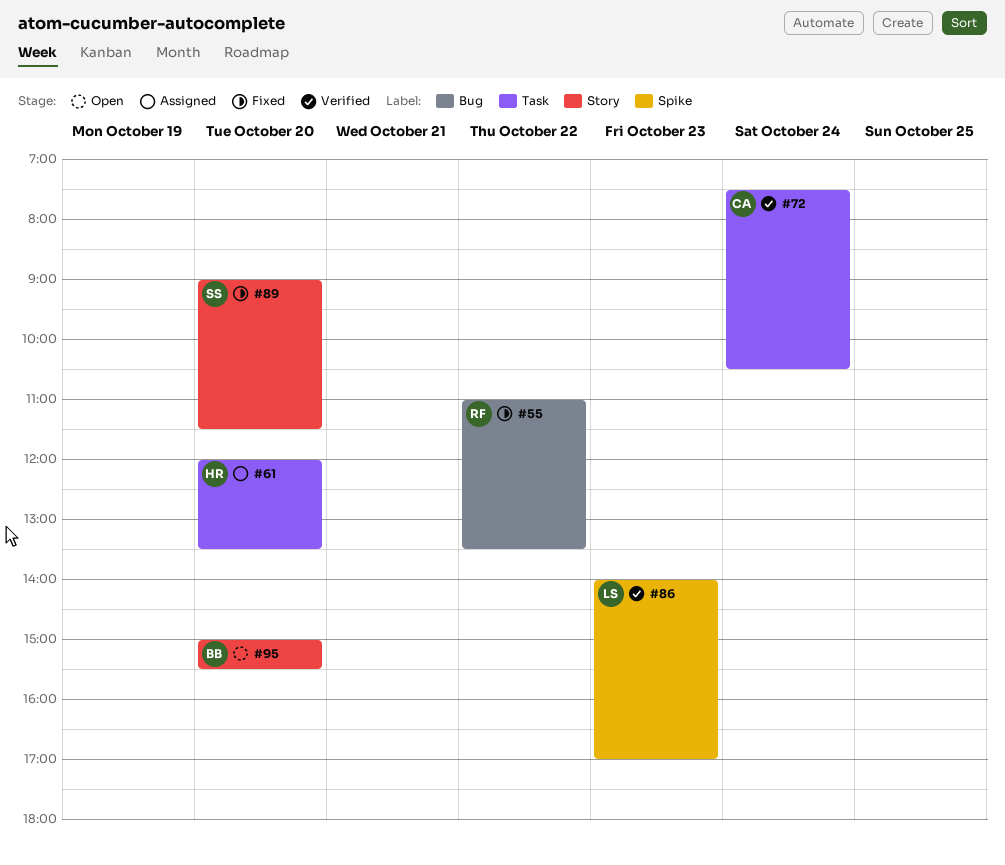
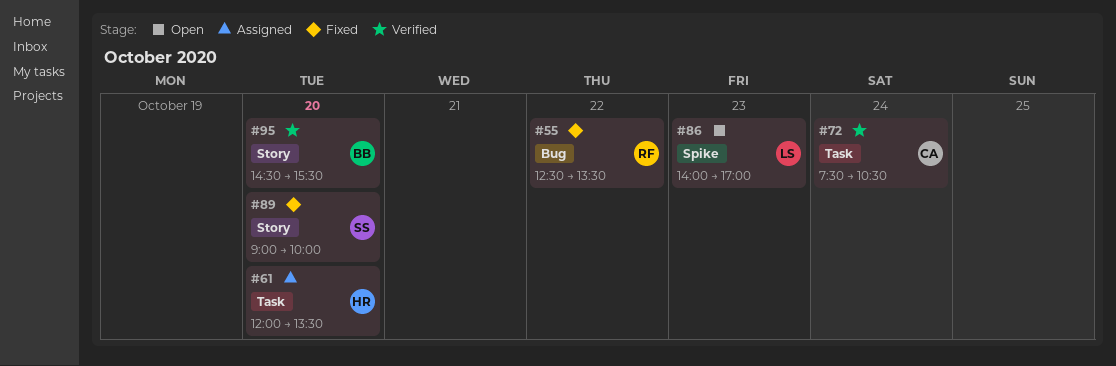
#55, begins: 11:00 -> 12:30
#86, status: Verified -> Open
#89, ends: 11:30 -> 10:00
#95, status: Open -> Verified
#95, begins: 15:00 -> 14:30

